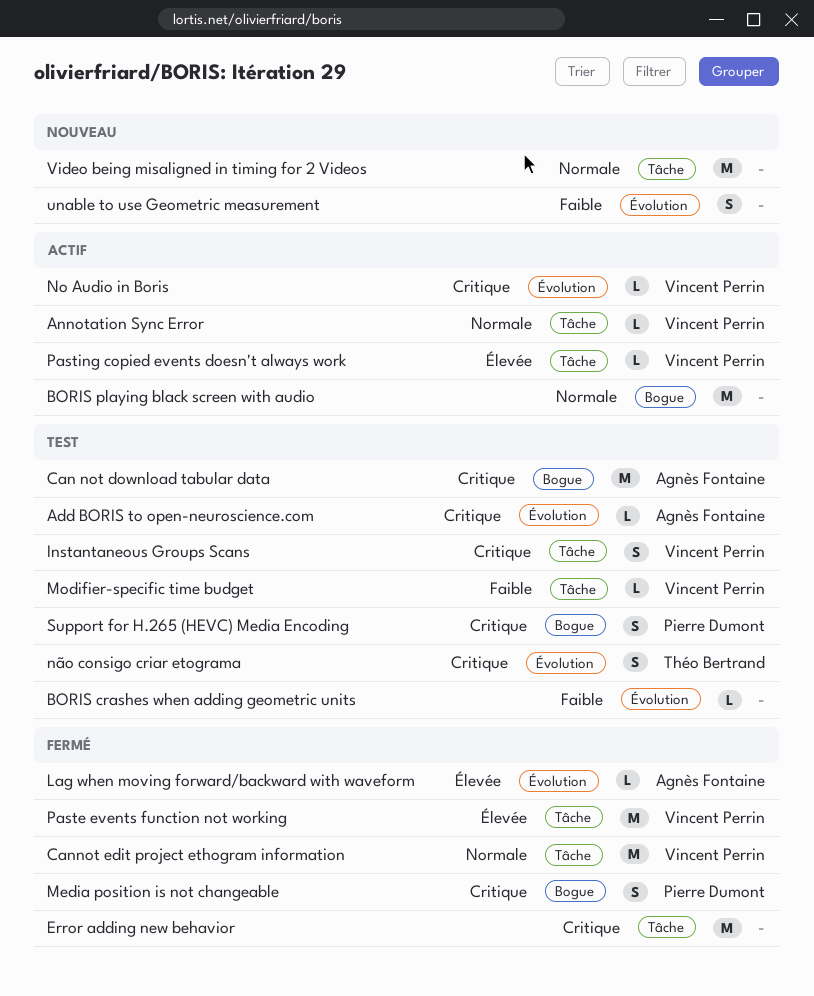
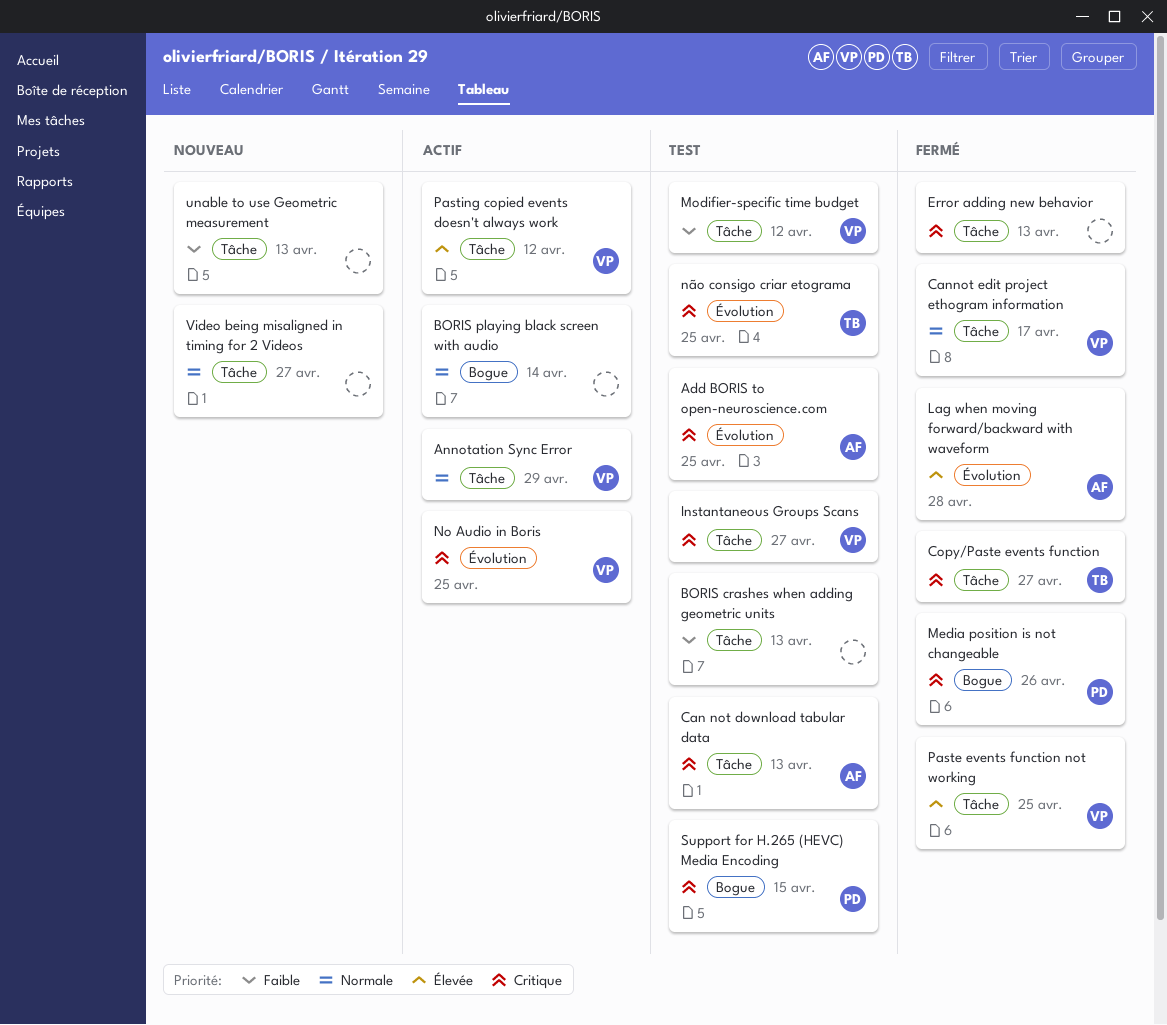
BORIS crashes when adding geometric units, label: Évolution -> Tâche
Can not download tabular data, label: Bogue -> Tâche
Copy/Paste events function: none -> present
unable to use Geometric measurement, label: Évolution -> Tâche

